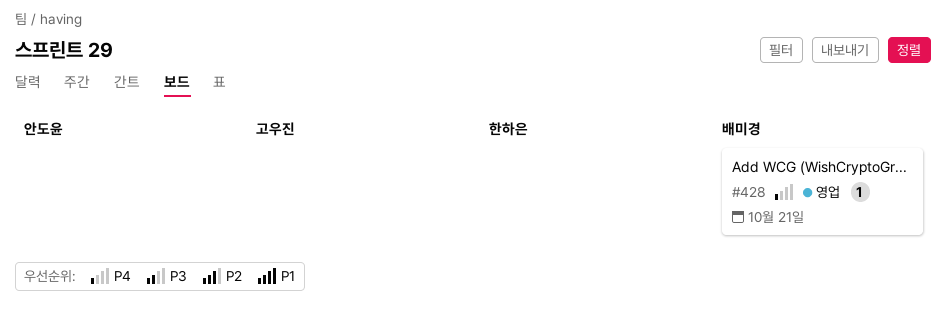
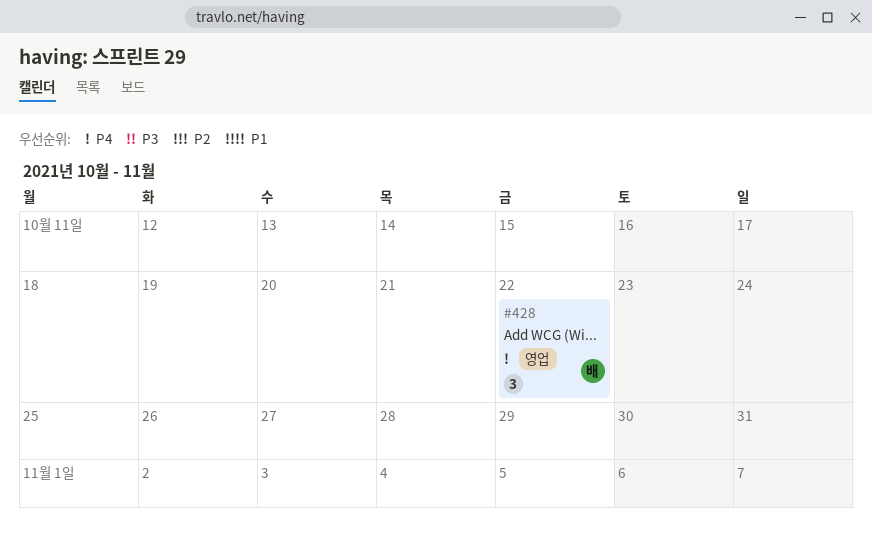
#428, estimate: 1 -> 3
#428, due: Oct 21 -> Oct 22

